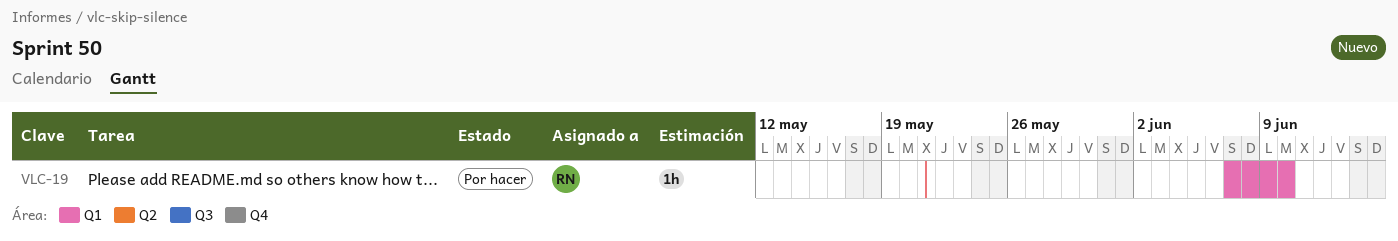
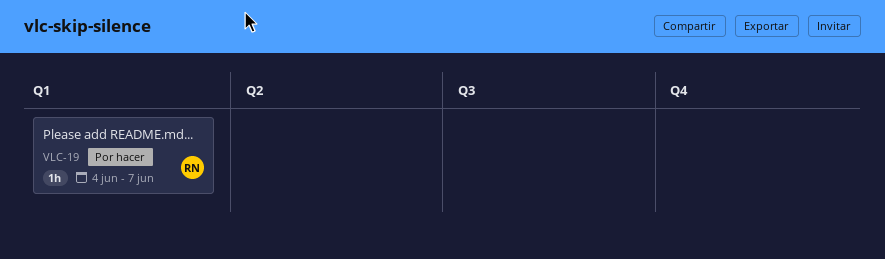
VLC-19, start: Jun 7 -> Jun 4
VLC-19, due: Jun 10 -> Jun 7

